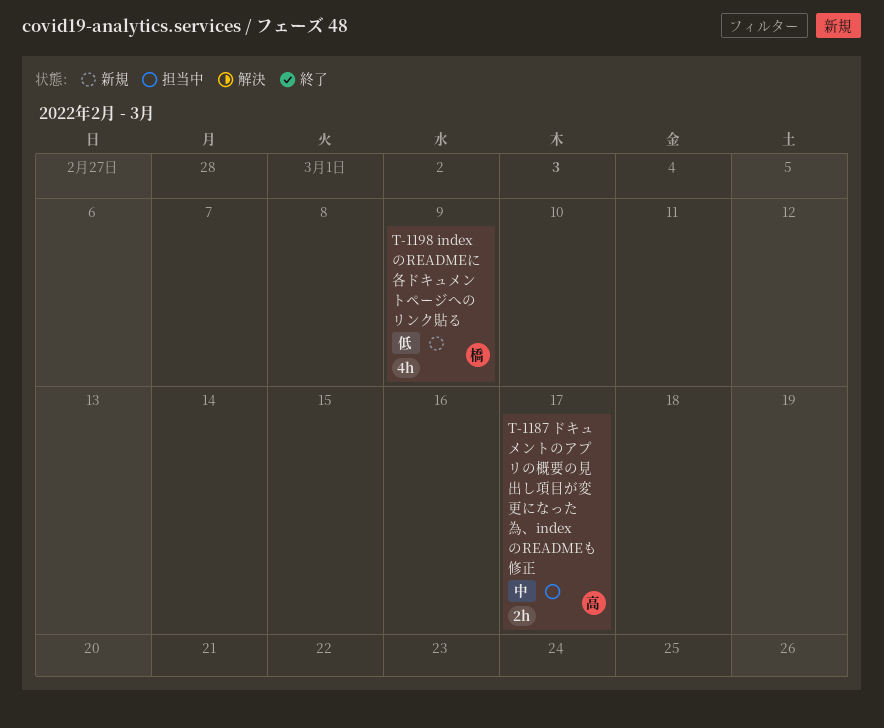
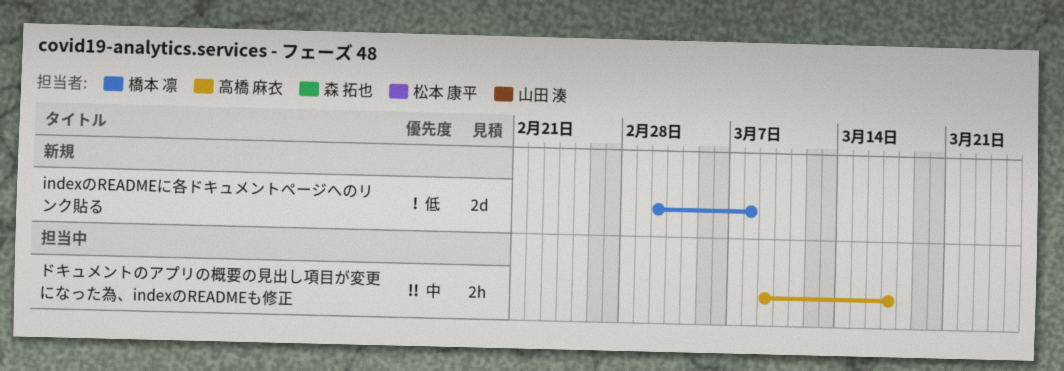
indexのREADMEに各ドキュメントページへのリンク貼る, estimate: 4h -> 2d
indexのREADMEに各ドキュメントページへのリンク貼る, due: Mar 9 -> Mar 8

